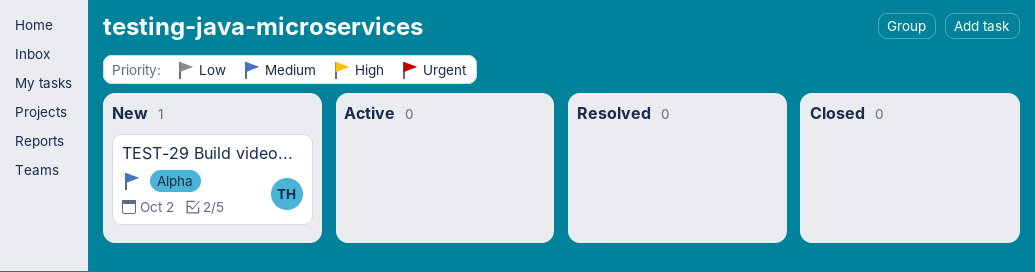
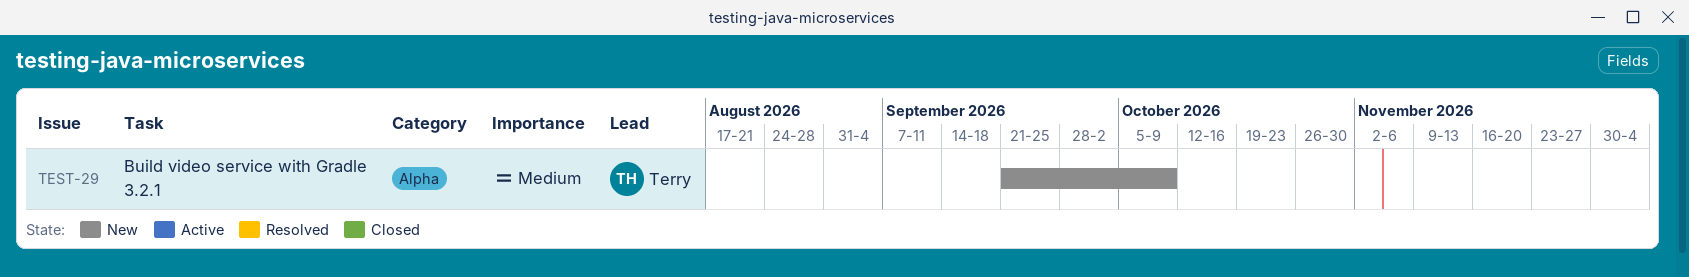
TEST-29, due: Oct 2 -> Oct 9

